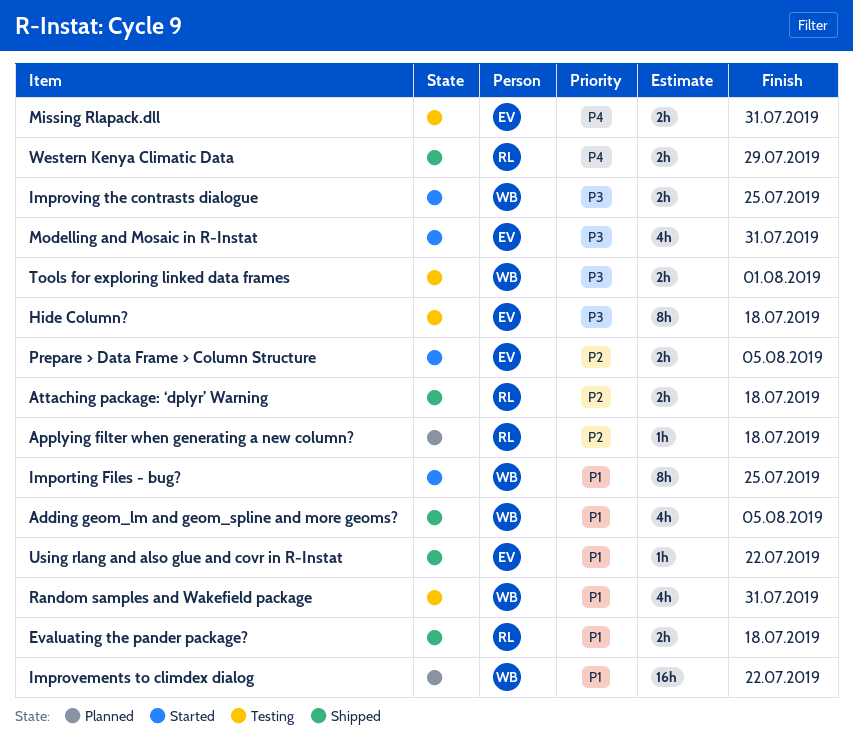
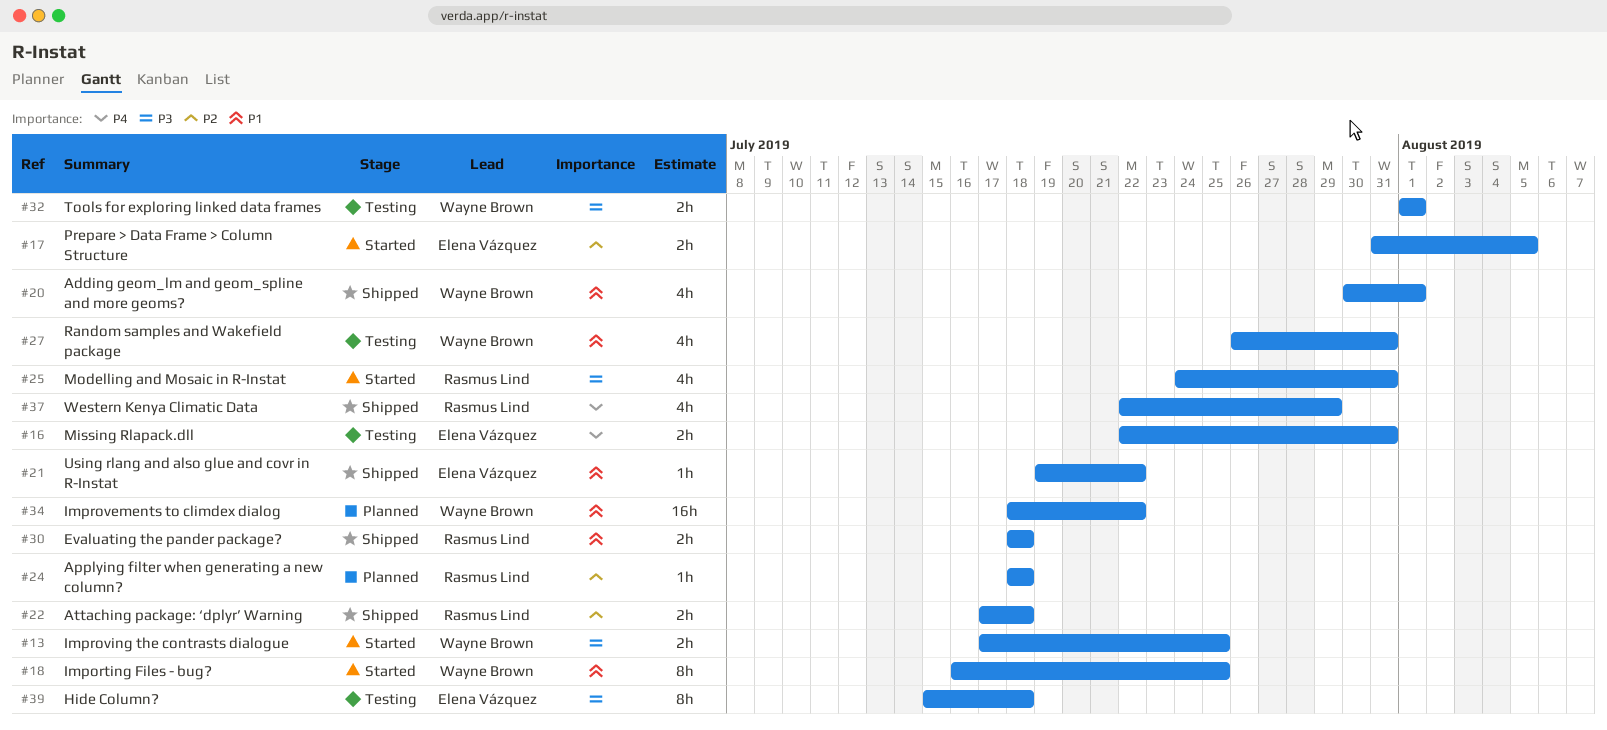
Adding geom_lm and geom_spline and more geoms?, due: Aug 5 -> Aug 1
Modelling and Mosaic in R-Instat, owner: Elena Vázquez -> Rasmus Lind
Western Kenya Climatic Data, estimate: 2h -> 4h

